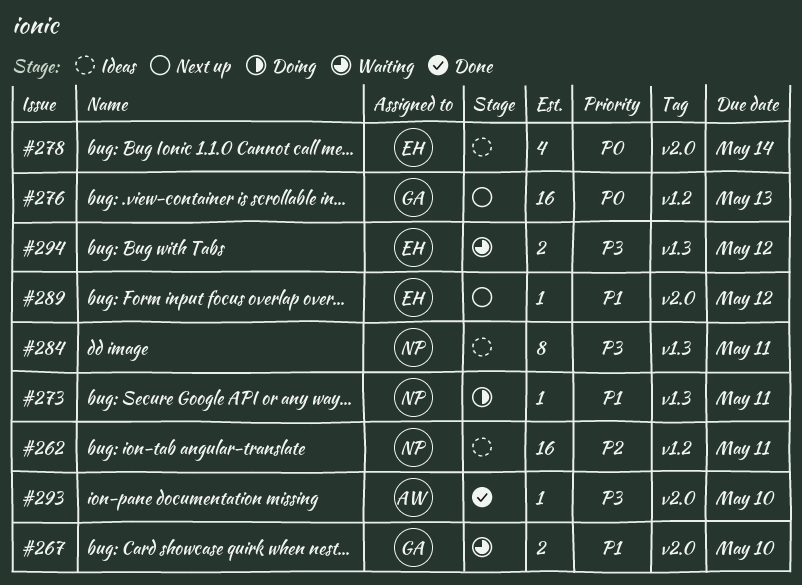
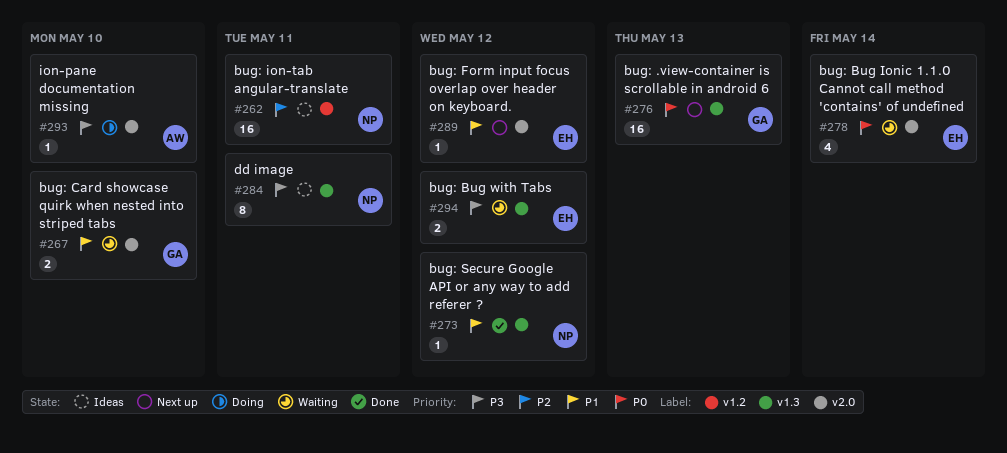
#273, status: Doing -> Done
#273, due: May 11 -> May 12
#276, label: v1.2 -> v1.3
#278, status: Ideas -> Waiting
#293, status: Done -> Doing

